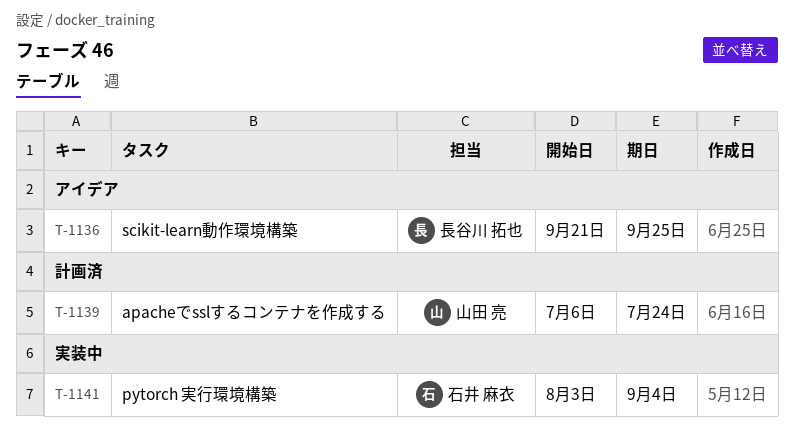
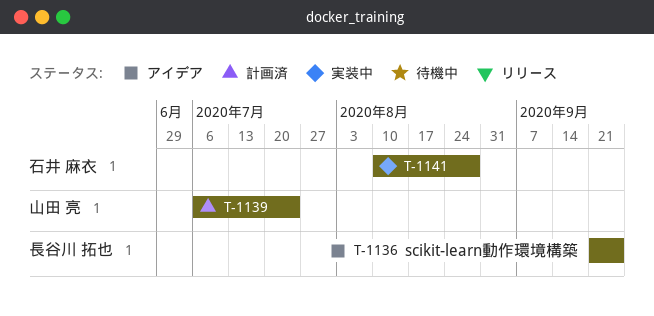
T-1141, start: Aug 3 -> Aug 10
T-1141, due: Sep 4 -> Aug 28

